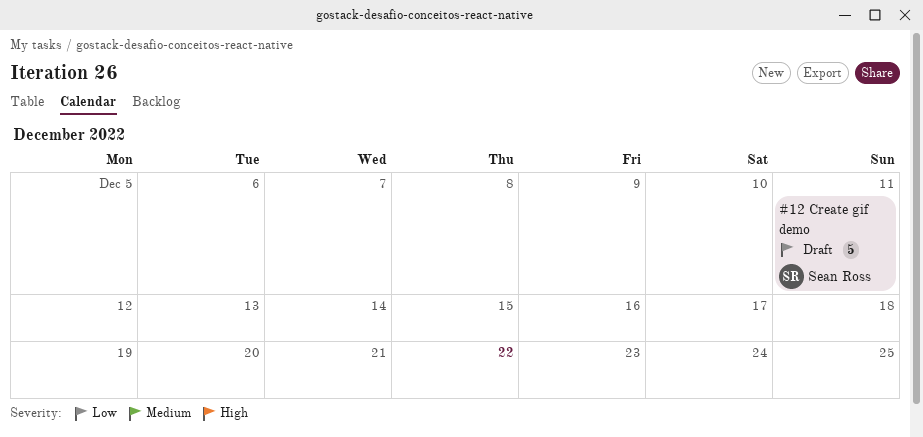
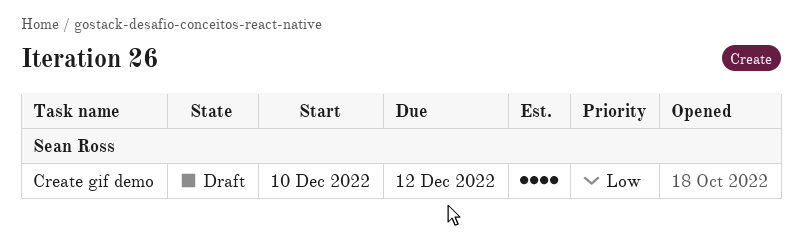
Create gif demo, estimate: 5 -> 4
Create gif demo, due: Dec 11 -> Dec 12

